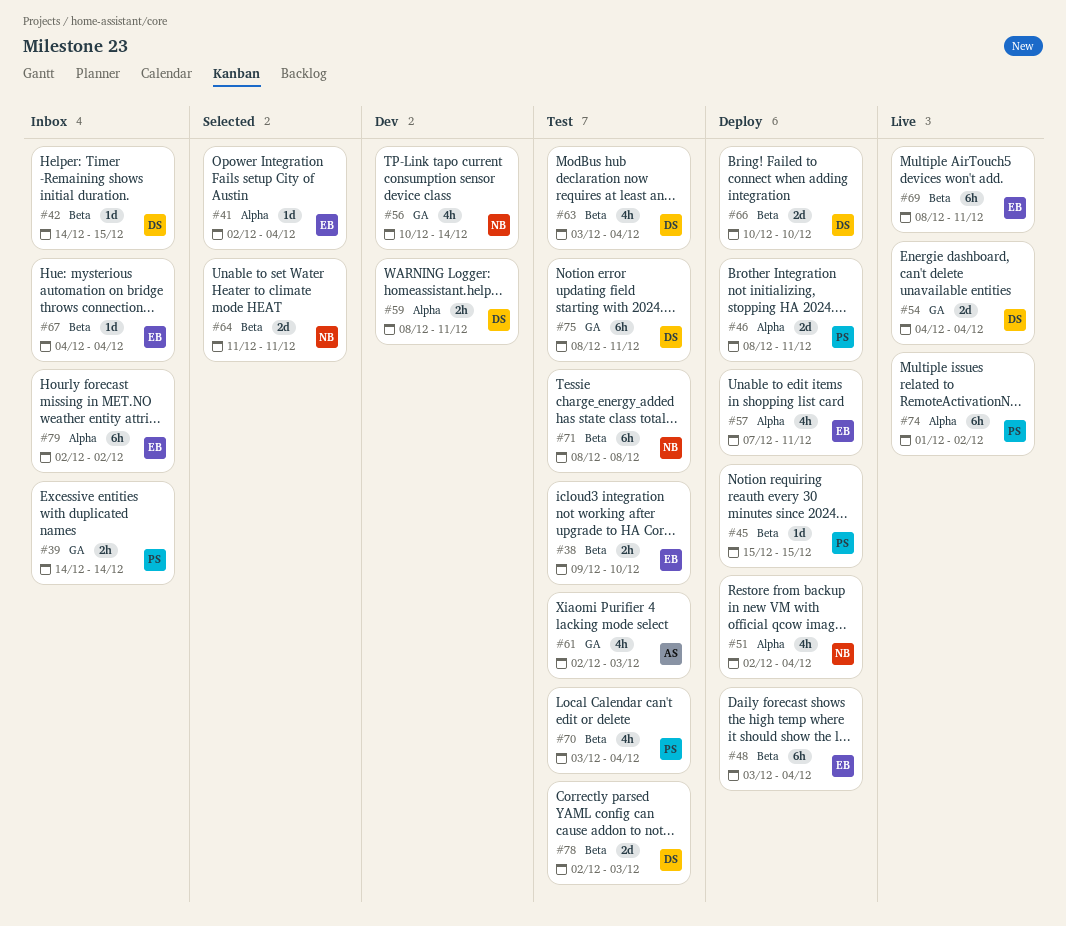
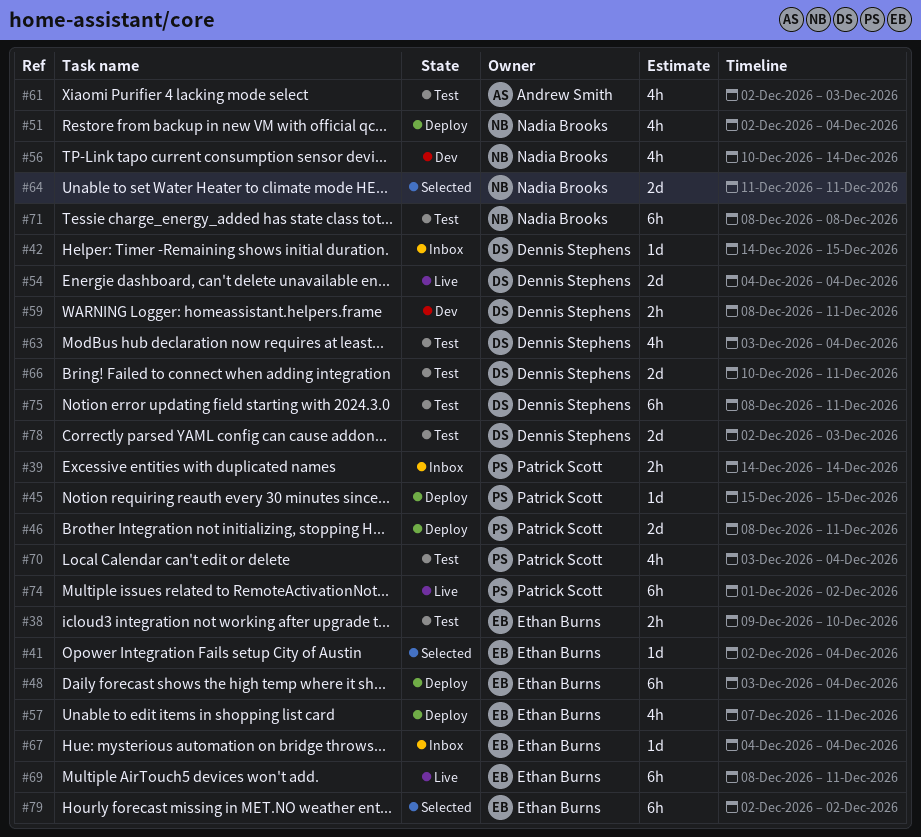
#66, status: Deploy -> Test
#66, due: Dec 10 -> Dec 11
#79, status: Inbox -> Selected

